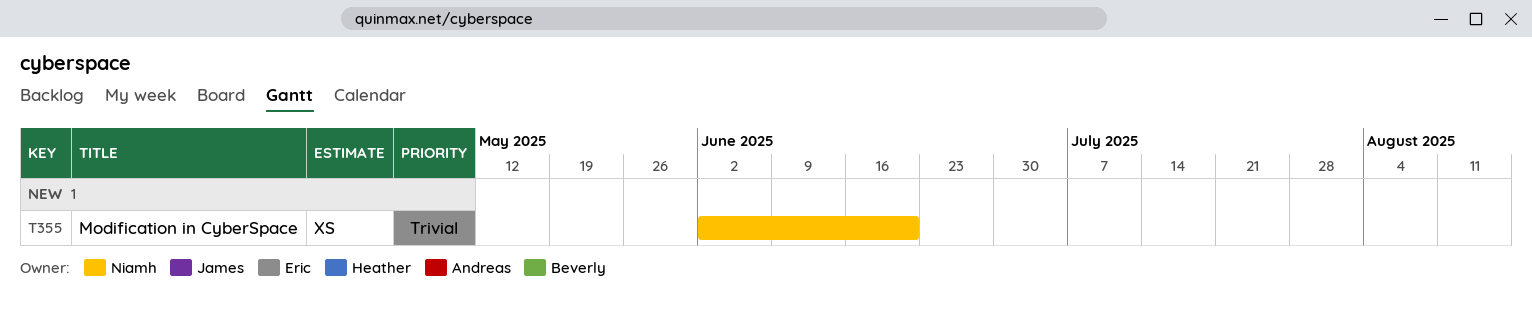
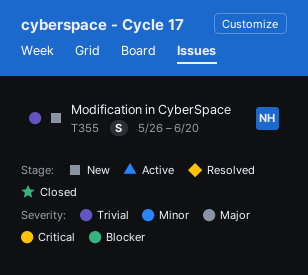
T355, estimate: XS -> S
T355, start: Jun 2 -> May 26

